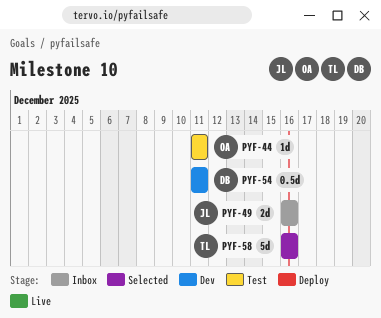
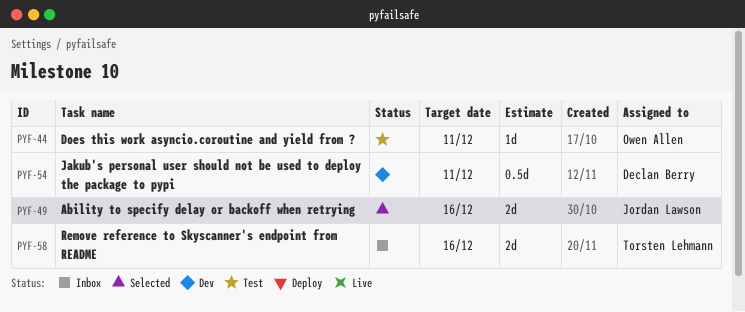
PYF-49, status: Inbox -> Selected
PYF-58, status: Selected -> Inbox
PYF-58, estimate: 5d -> 2d

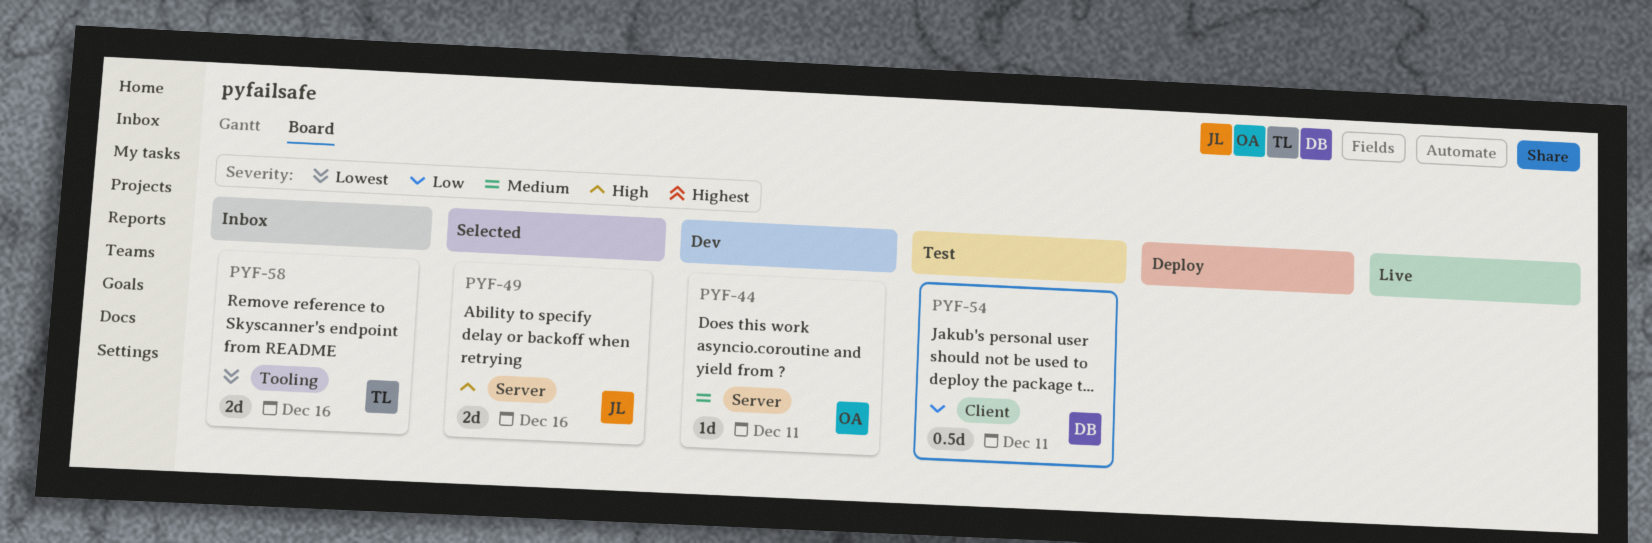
PYF-44, status: Test -> Dev
PYF-54, status: Dev -> Test

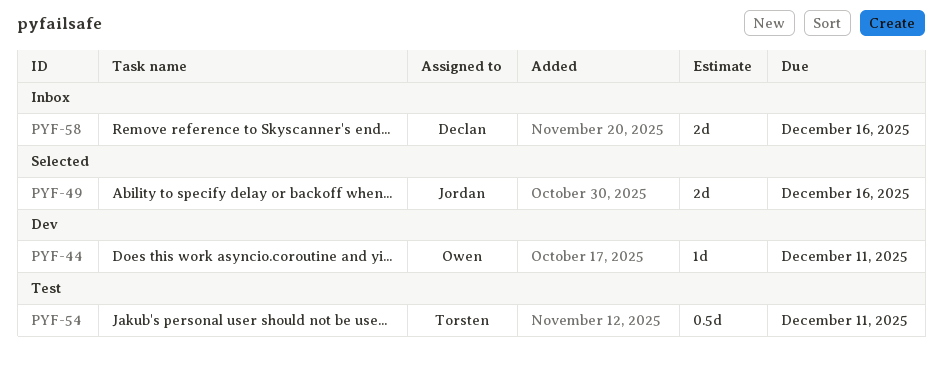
PYF-54, owner: Declan -> Torsten
PYF-58, owner: Torsten -> Declan

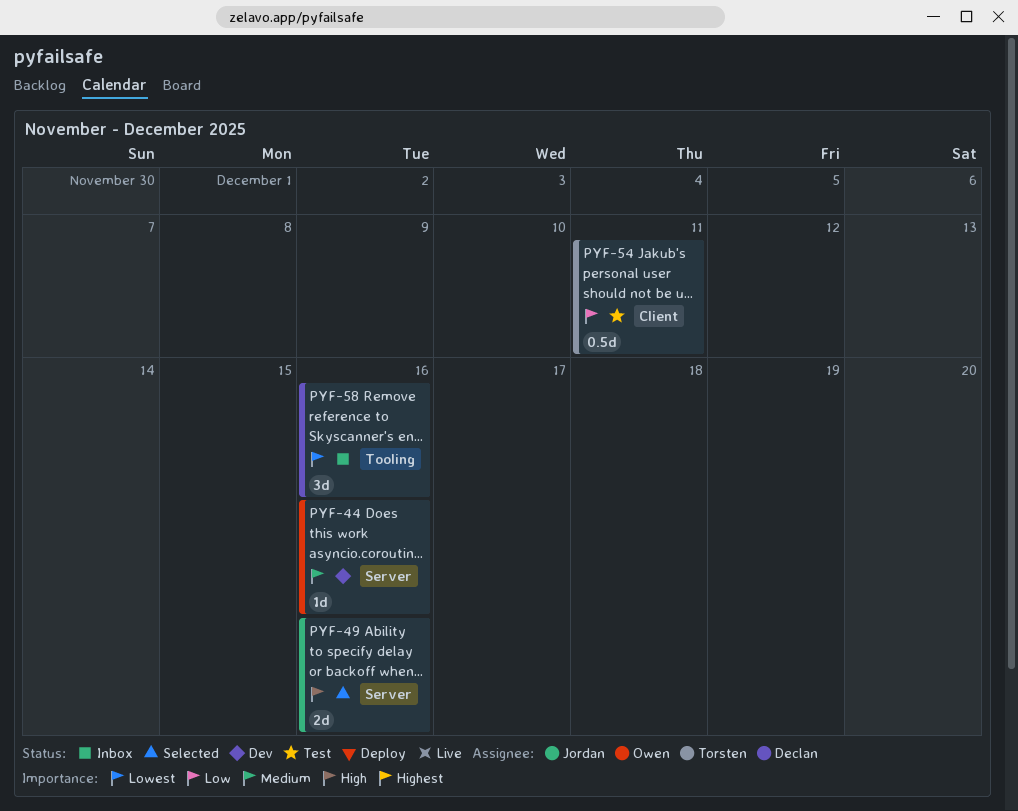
PYF-44, due: Dec 11 -> Dec 16
PYF-58, estimate: 2d -> 3d

